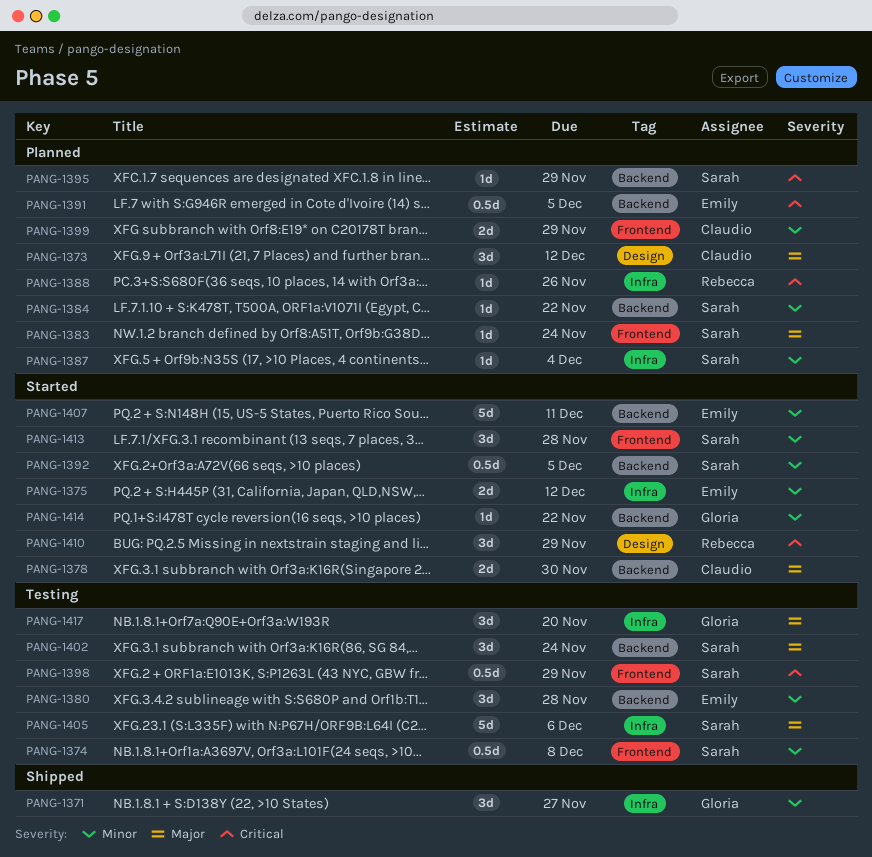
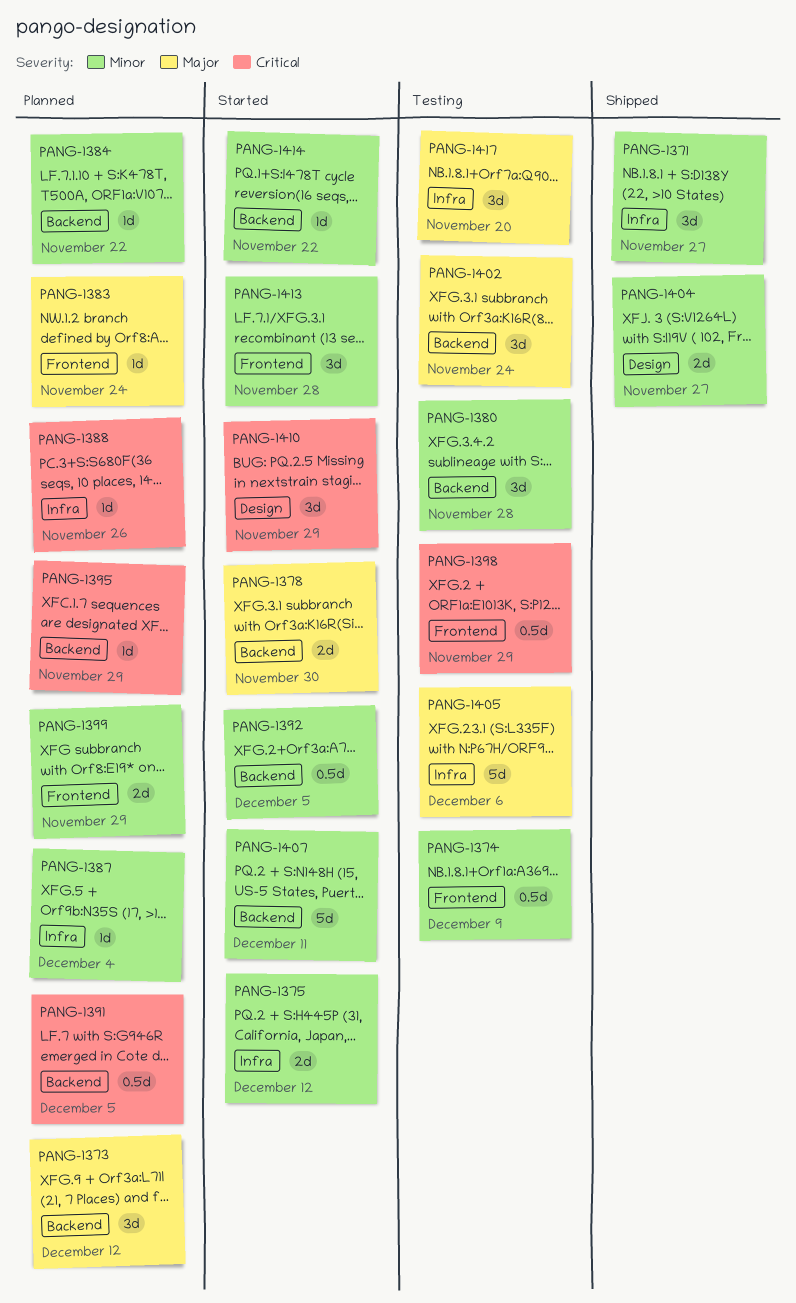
PANG-1373, label: Design -> Backend
PANG-1374, due: Dec 8 -> Dec 9
PANG-1404: none -> present

